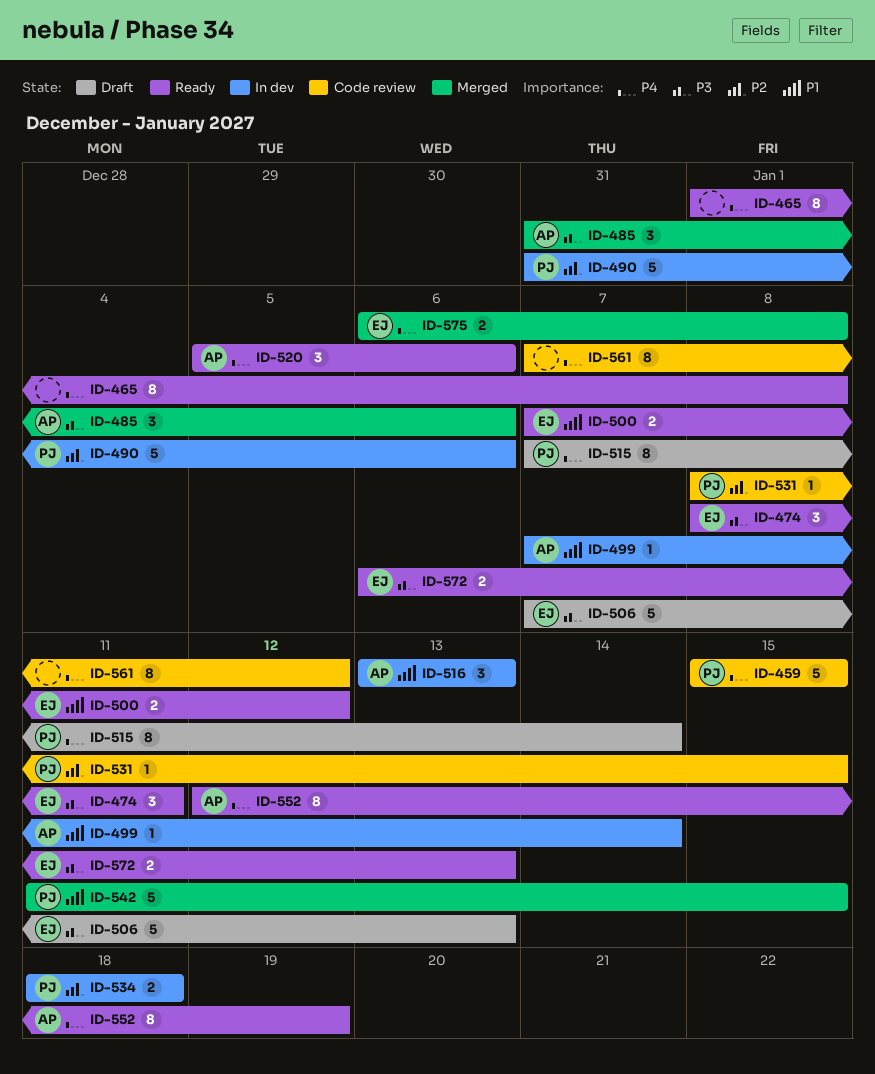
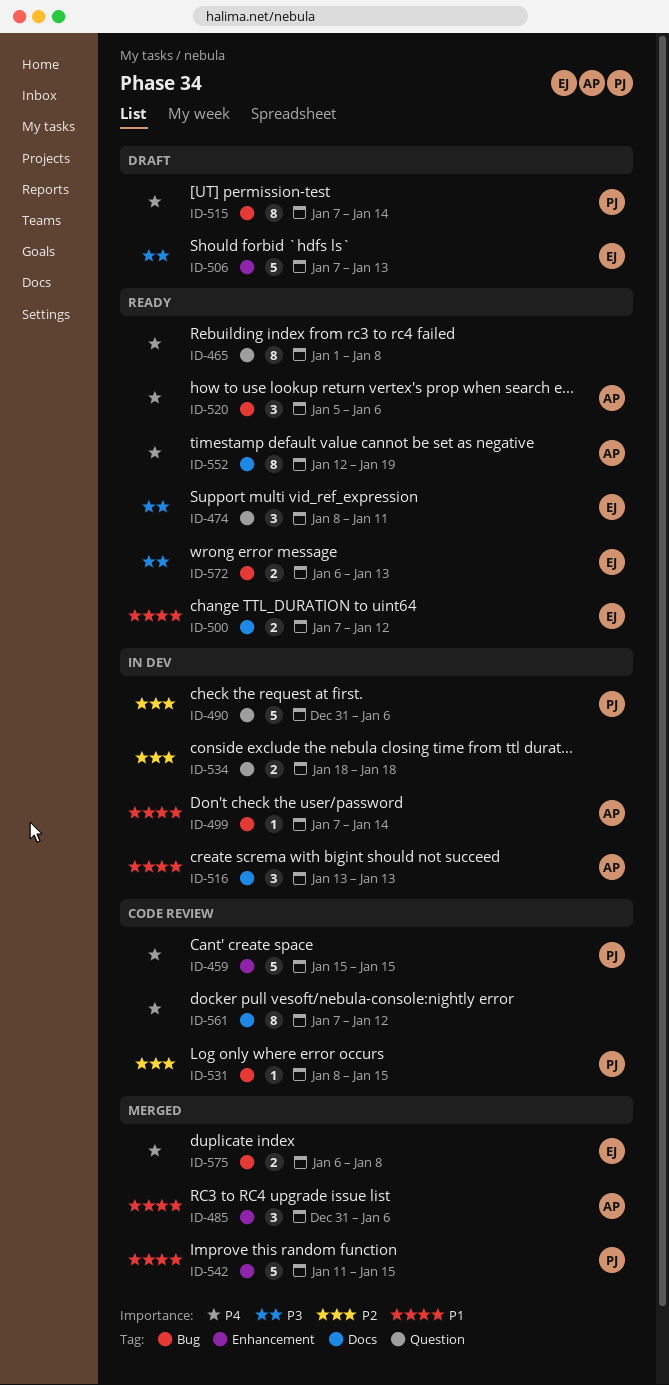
ID-485, priority: P3 -> P1
ID-534, owner: PJ -> none

